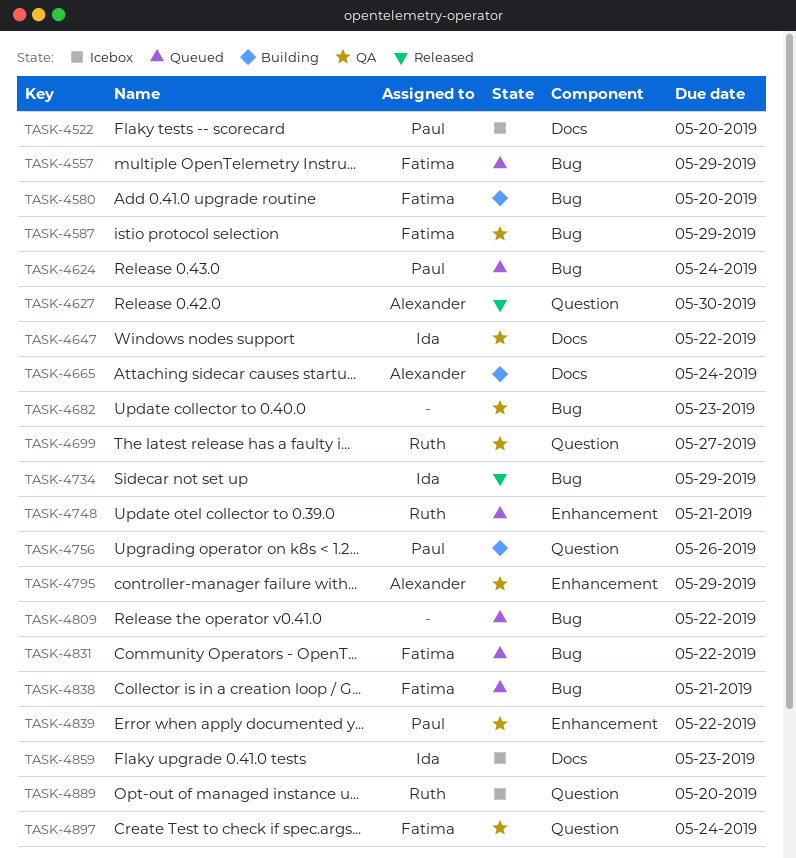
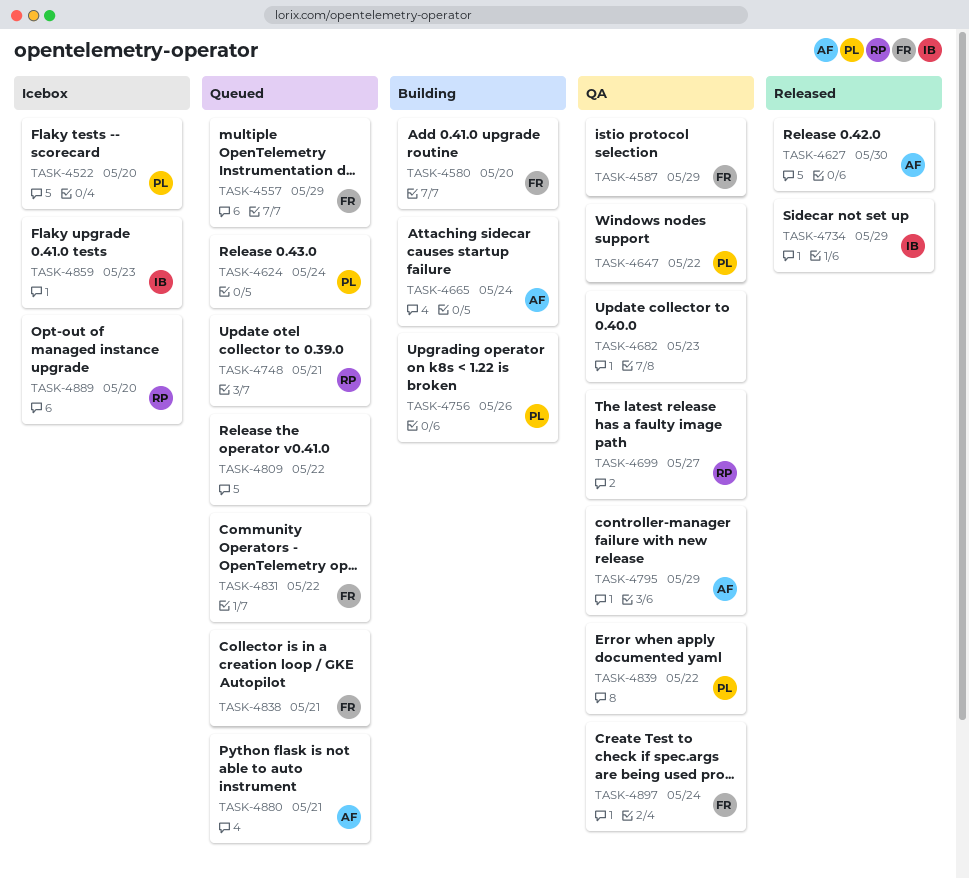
TASK-4647, owner: Ida -> Paul
TASK-4880: none -> present

